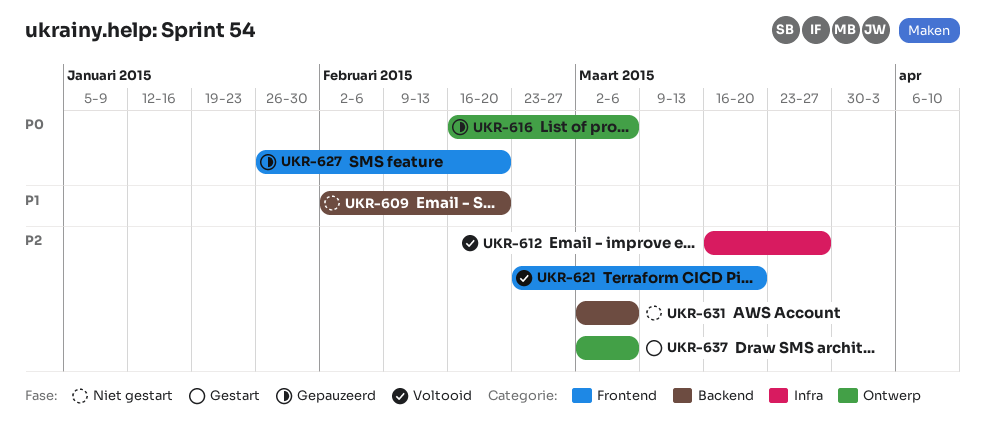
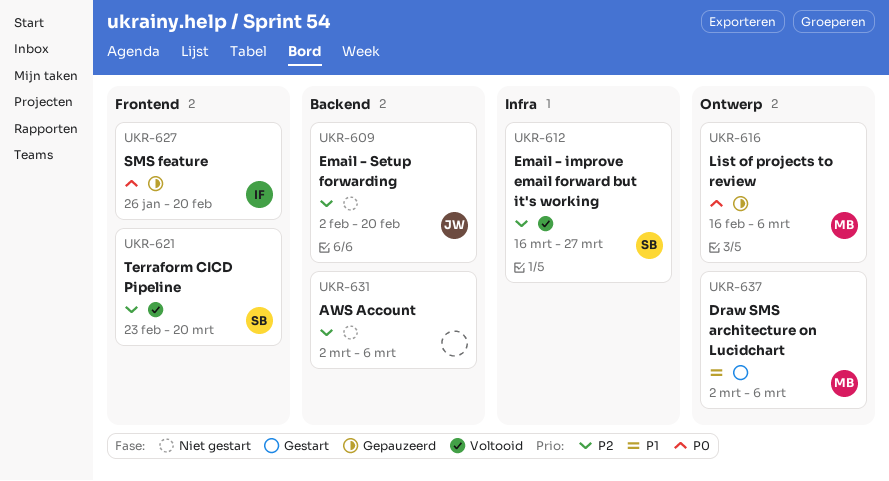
UKR-609, priority: P1 -> P2
UKR-637, priority: P2 -> P1

